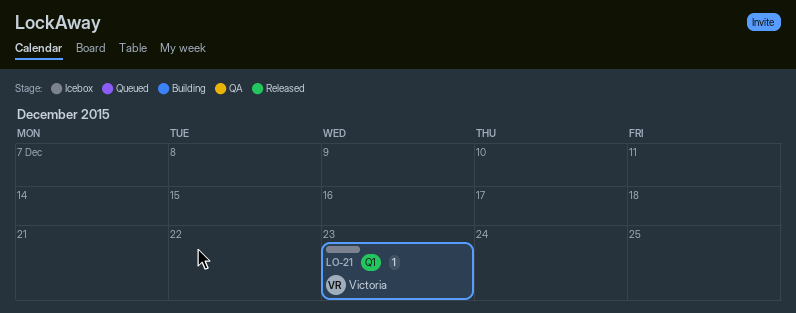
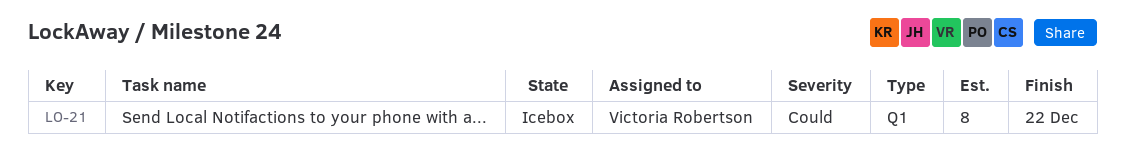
LO-21, estimate: 1 -> 8
LO-21, due: Dec 23 -> Dec 22

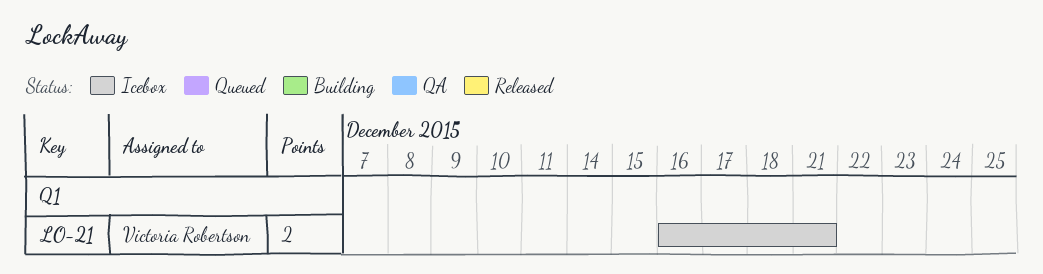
LO-21, estimate: 8 -> 2
LO-21, due: Dec 22 -> Dec 21

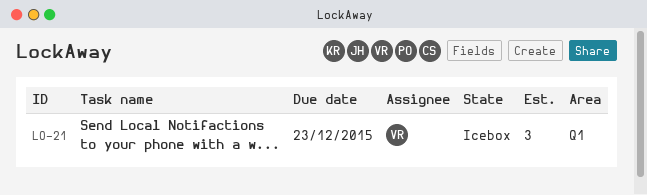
LO-21, estimate: 2 -> 3
LO-21, due: Dec 21 -> Dec 23

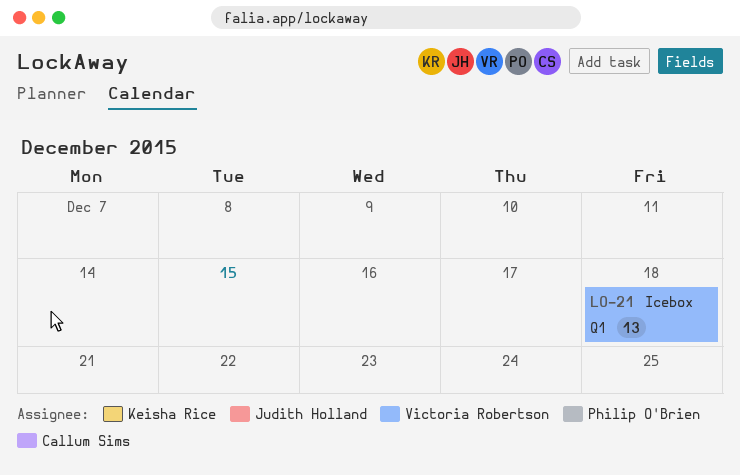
LO-21, estimate: 3 -> 13
LO-21, due: Dec 23 -> Dec 18

